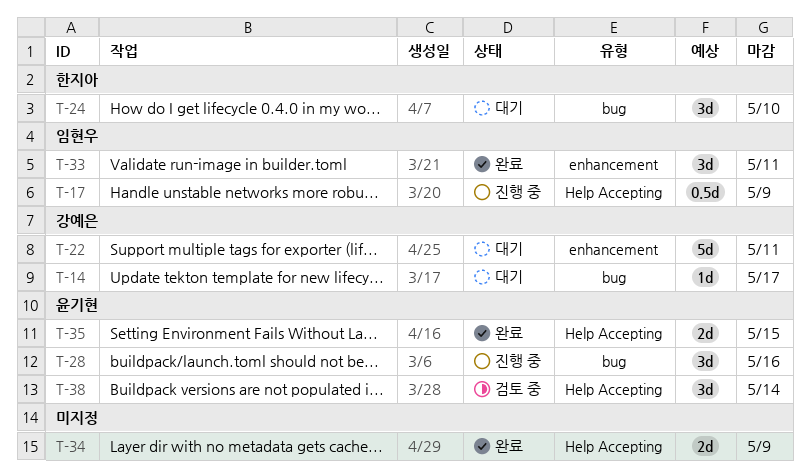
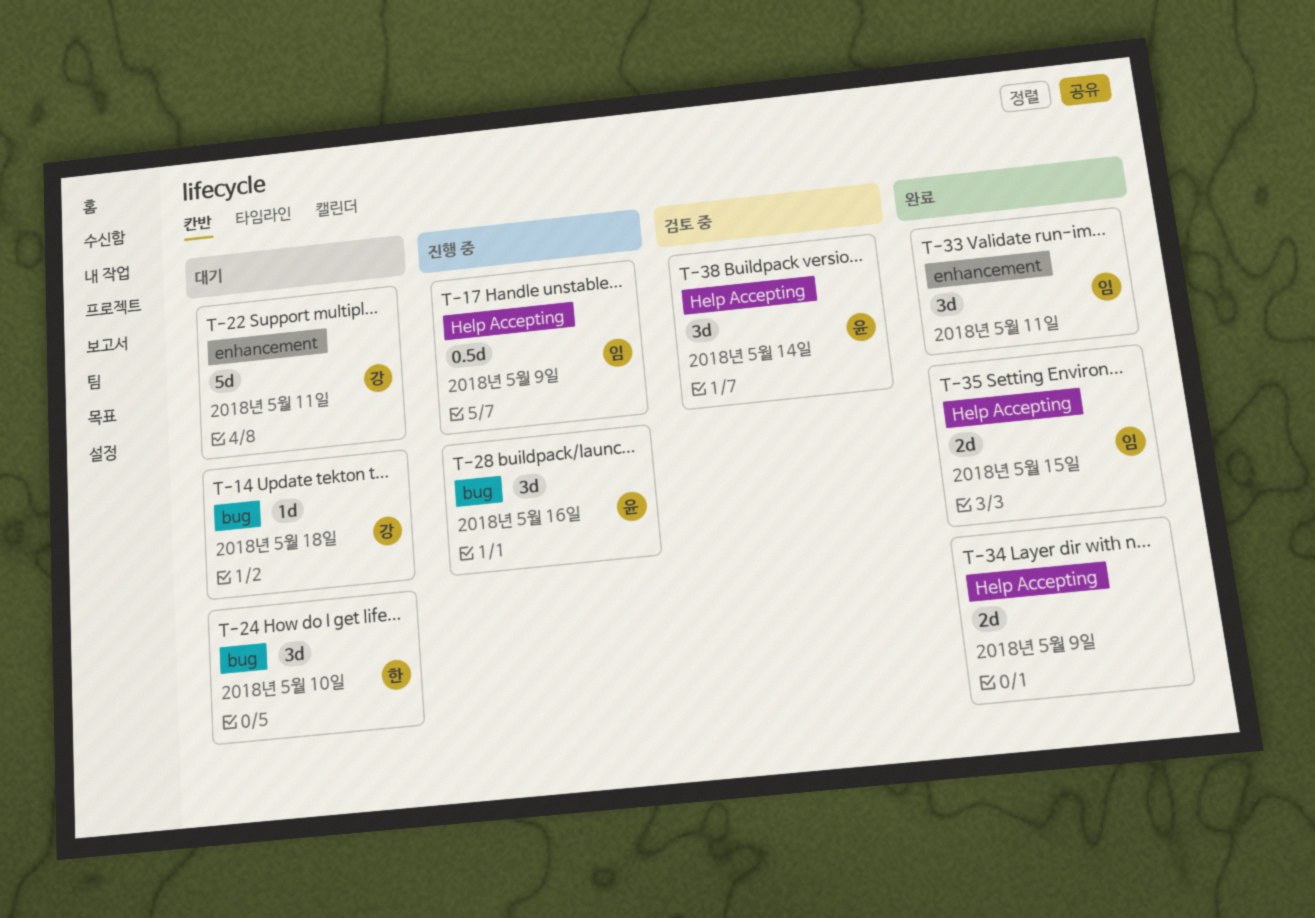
T-14, due: May 17 -> May 18
T-35, owner: 윤기현 -> 임현우

